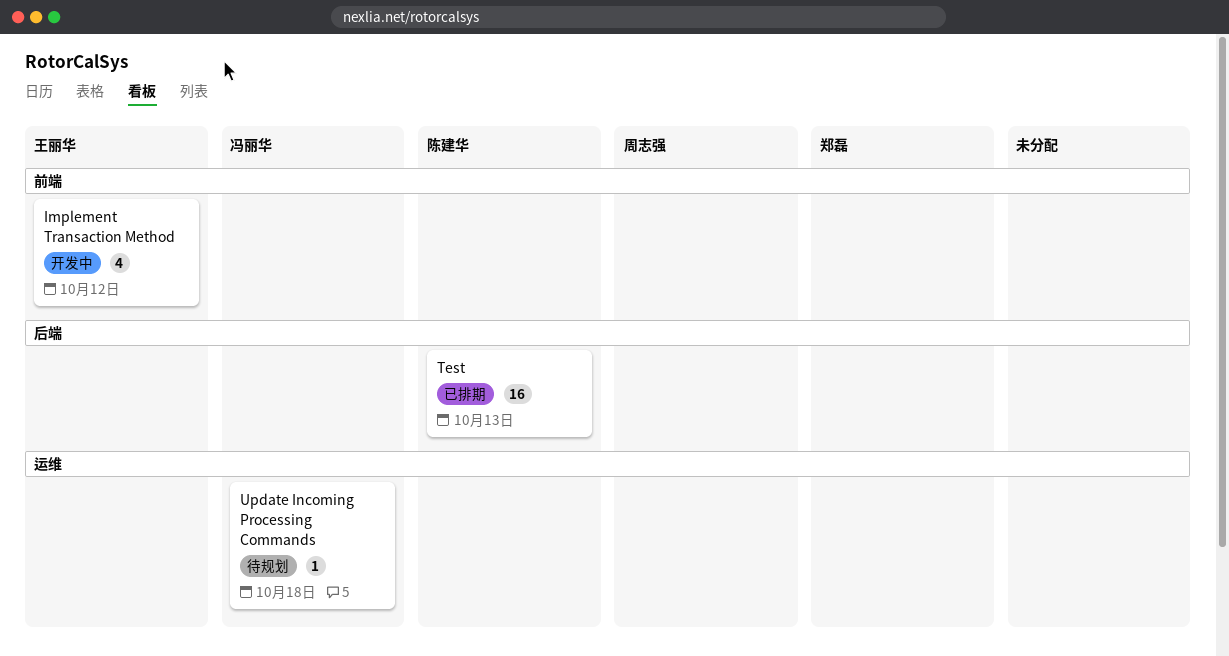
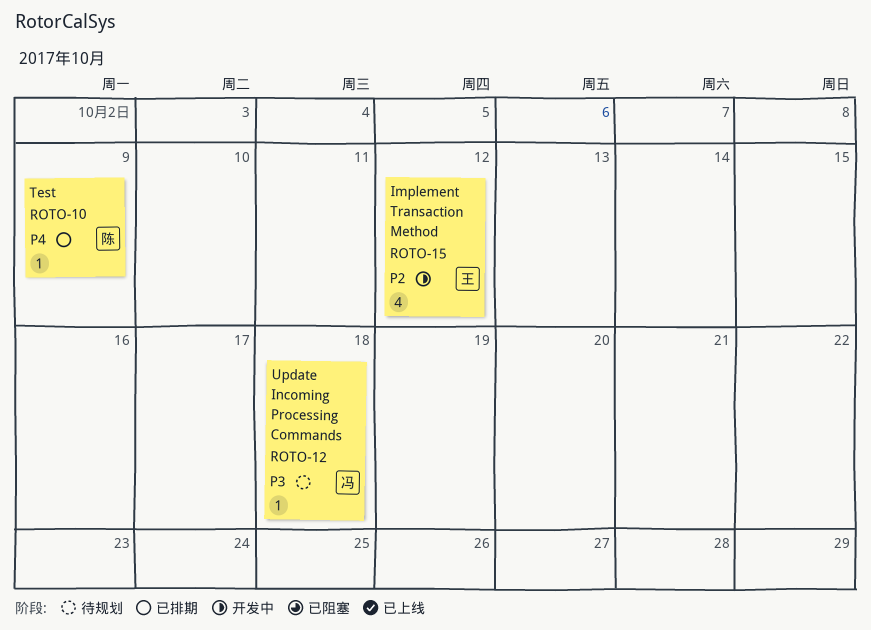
Test, estimate: 16 -> 1
Test, due: Oct 13 -> Oct 9

